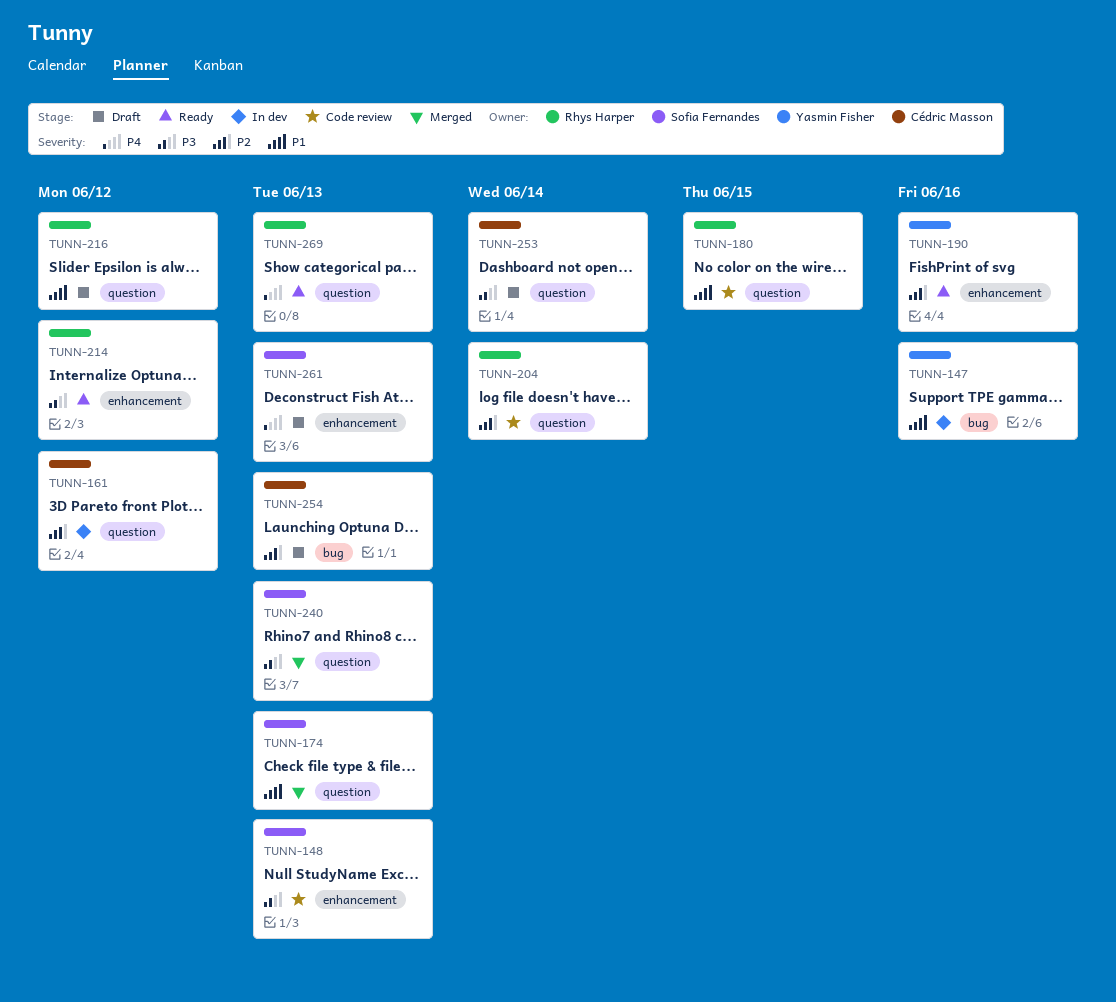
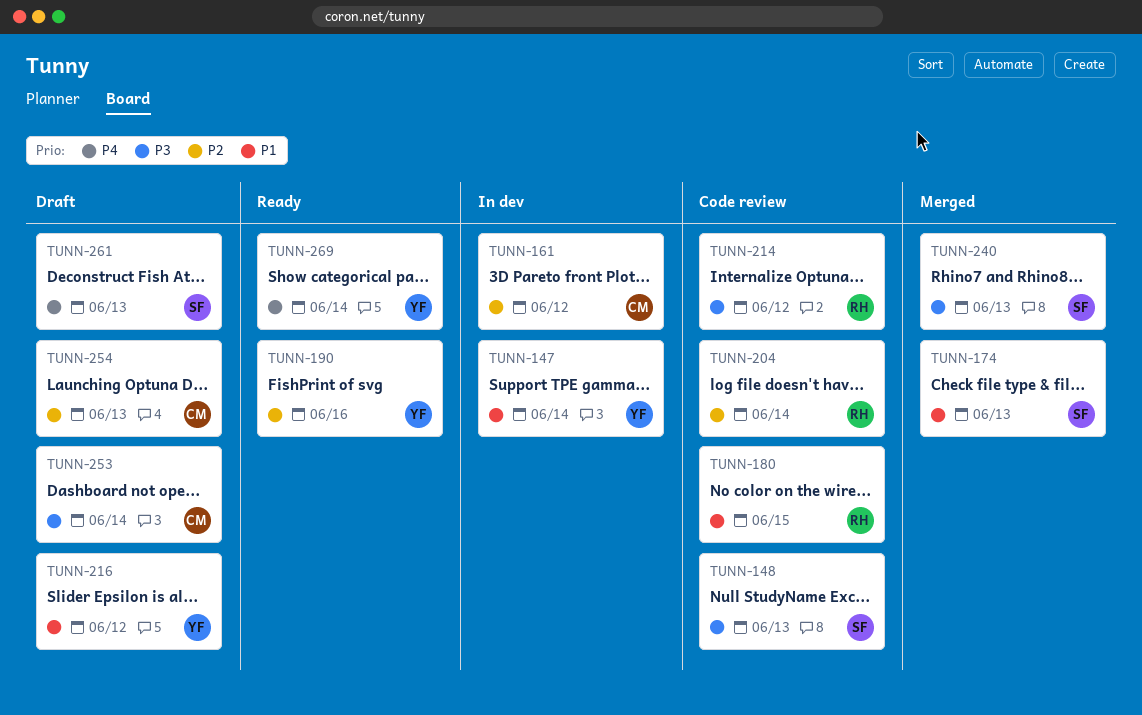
TUNN-147, due: Jun 16 -> Jun 14
TUNN-214, status: Ready -> Code review
TUNN-216, owner: Rhys Harper -> Yasmin Fisher
TUNN-269, owner: Rhys Harper -> Yasmin Fisher
TUNN-269, due: Jun 13 -> Jun 14

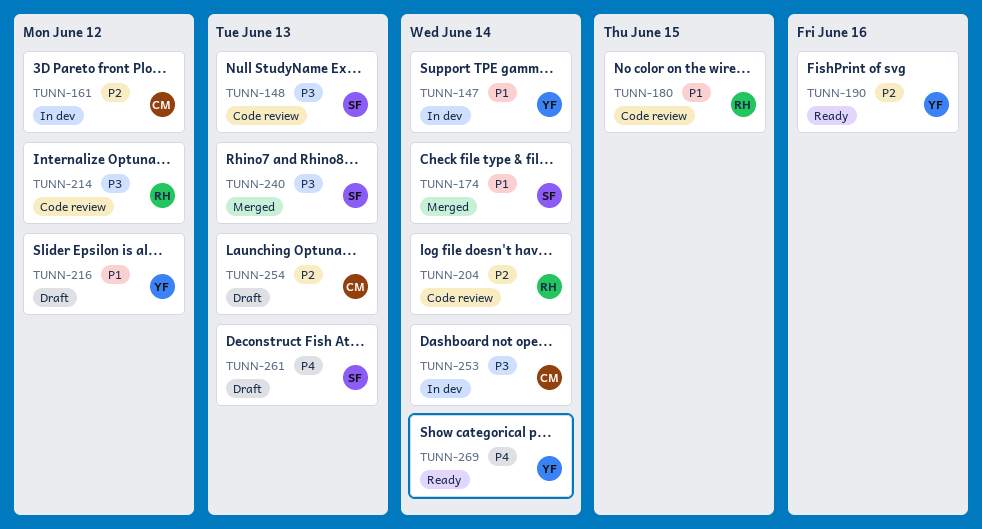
TUNN-174, due: Jun 13 -> Jun 14
TUNN-253, status: Draft -> In dev

